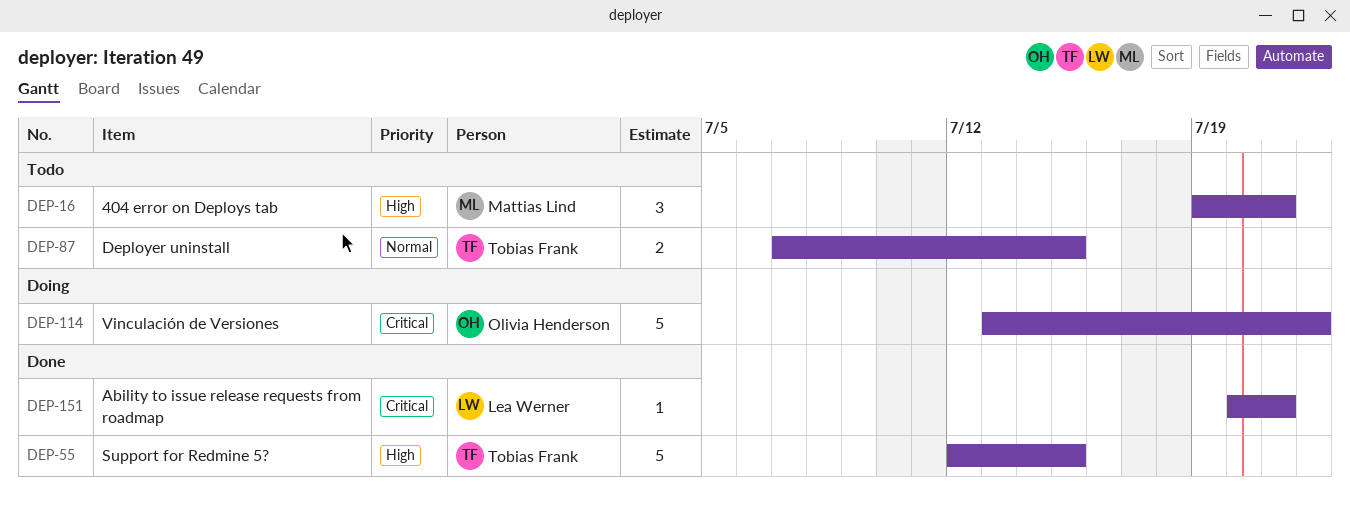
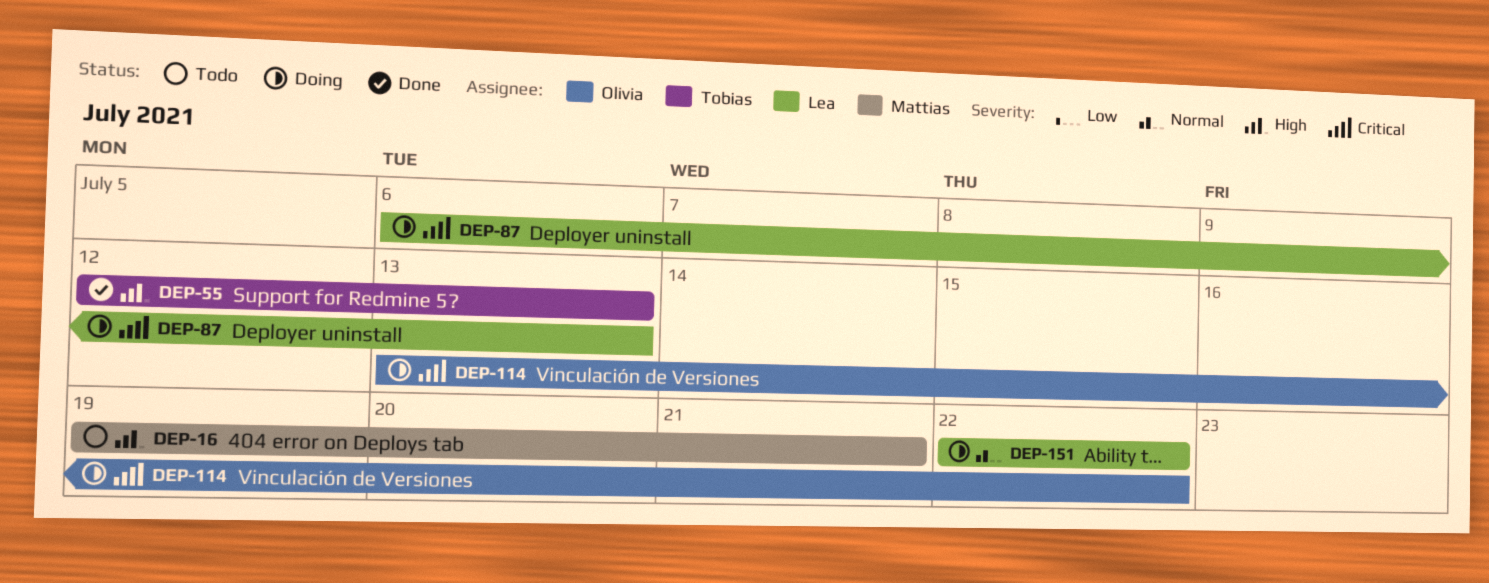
DEP-55, due: Jul 15 -> Jul 13
DEP-87, status: Todo -> Doing
DEP-87, owner: Tobias Frank -> Lea Werner
DEP-87, priority: Normal -> Critical
DEP-87, start: Jul 7 -> Jul 6
DEP-87, due: Jul 15 -> Jul 13
DEP-151, status: Done -> Doing
DEP-151, priority: Critical -> Normal
DEP-151, start: Jul 20 -> Jul 22
DEP-151, due: Jul 21 -> Jul 22

